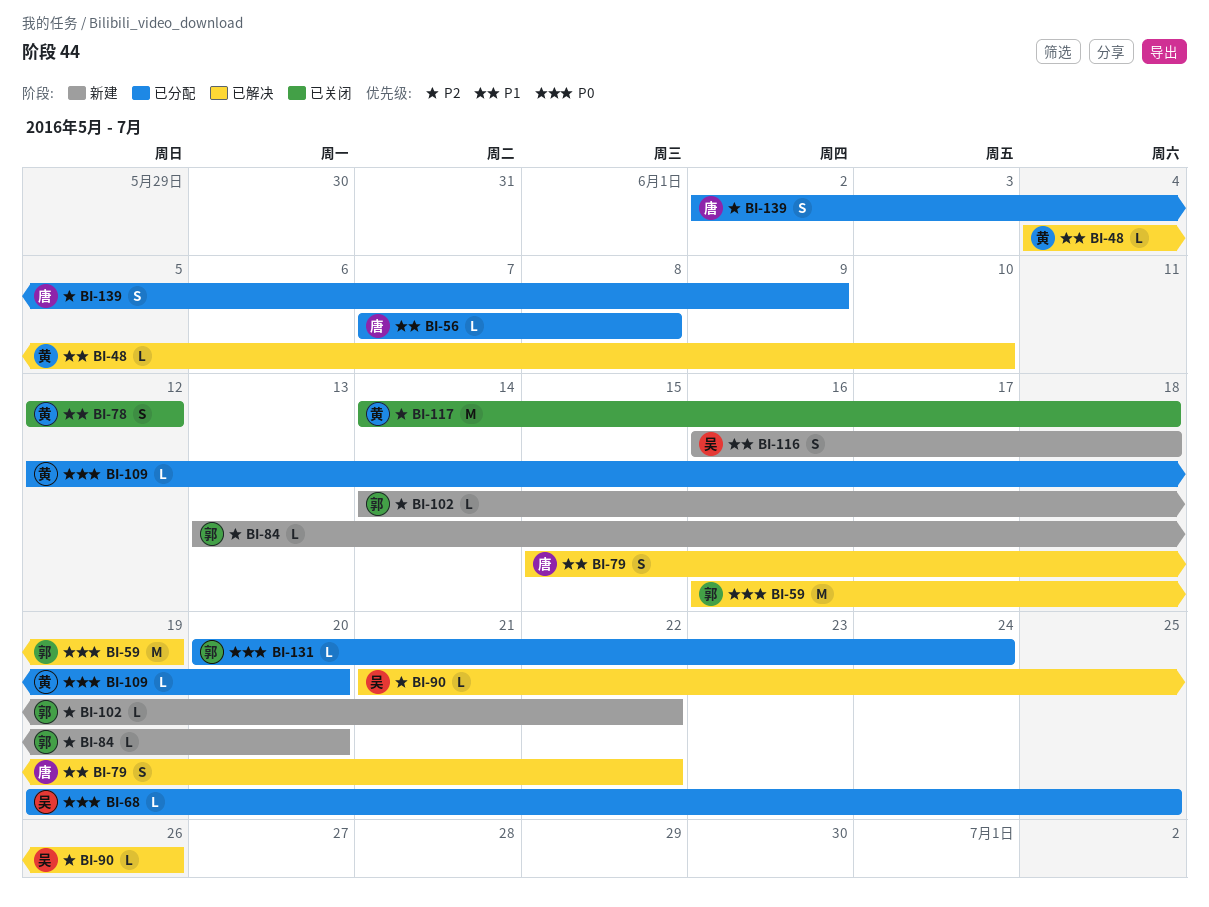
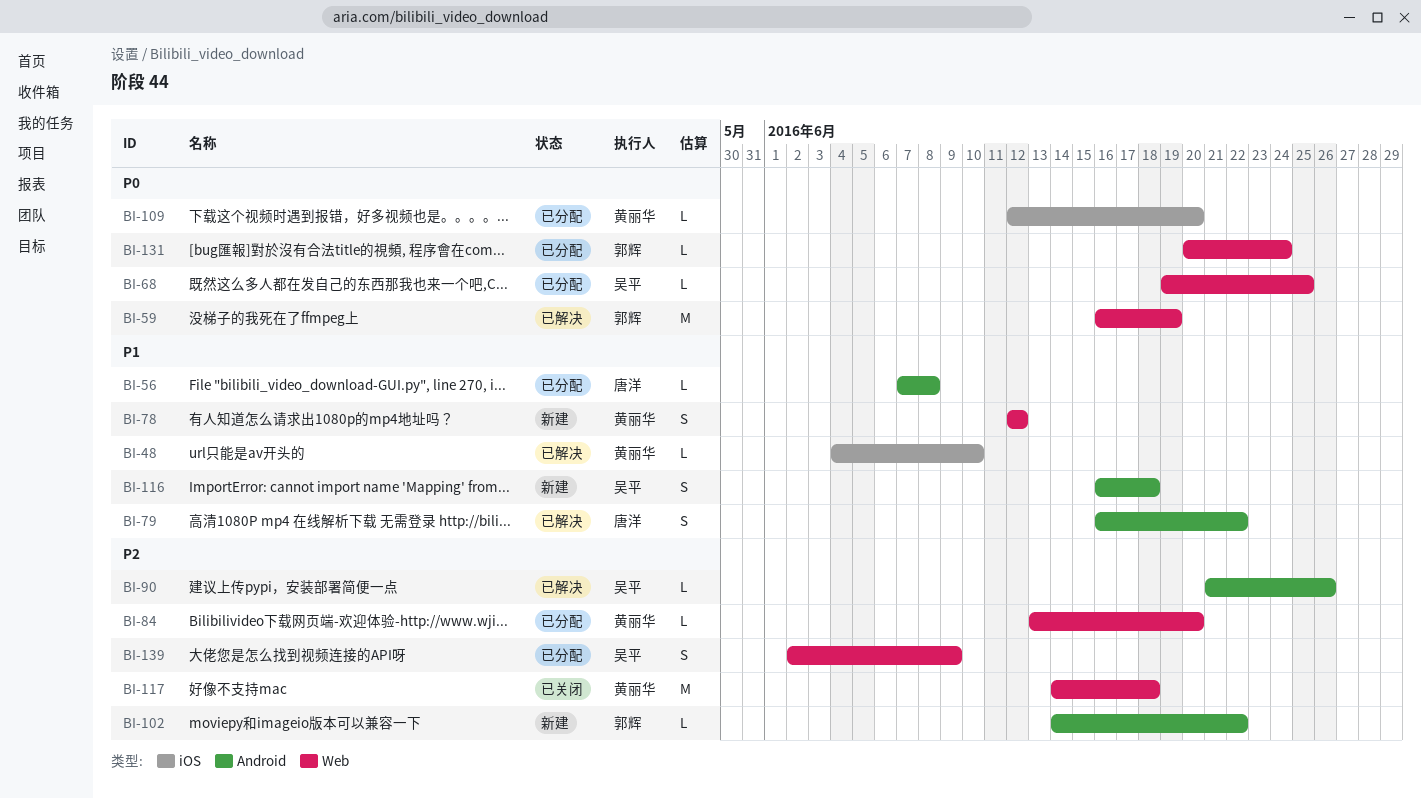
BI-78, status: 已关闭 -> 新建
BI-79, start: Jun 15 -> Jun 16
BI-84, status: 新建 -> 已分配
BI-84, owner: 郭辉 -> 黄丽华
BI-139, owner: 唐洋 -> 吴平

